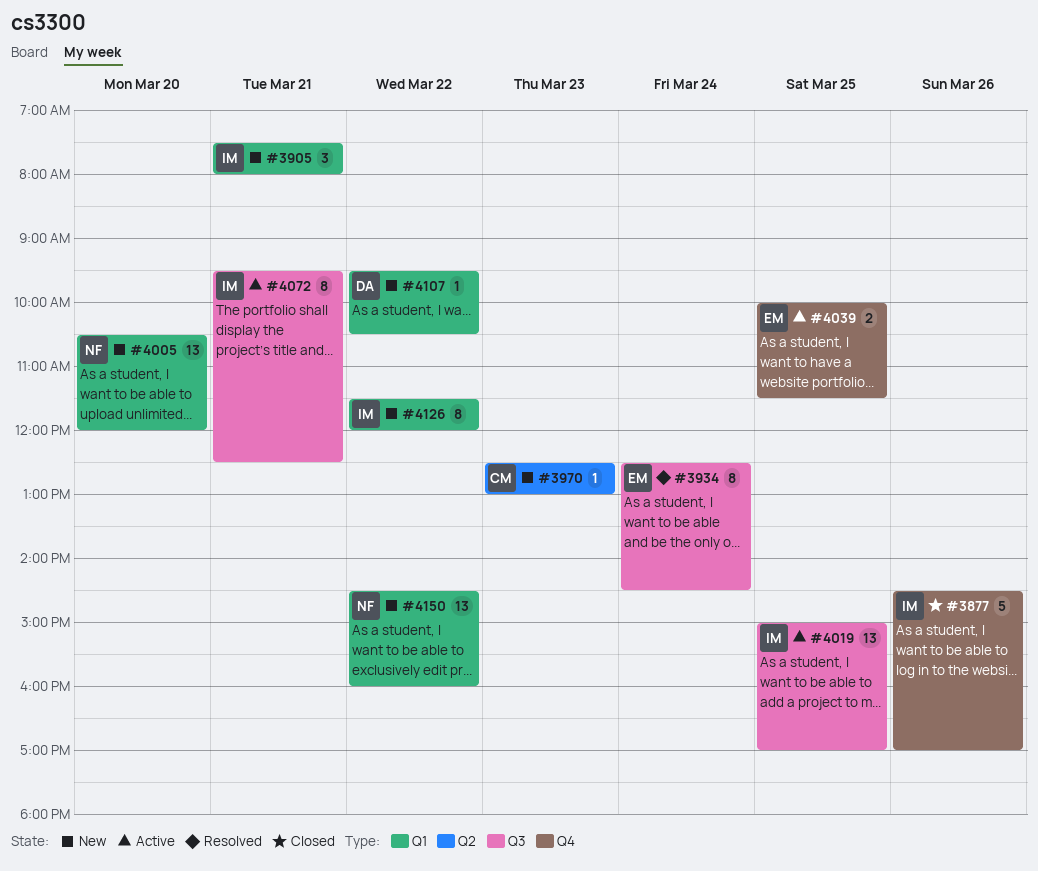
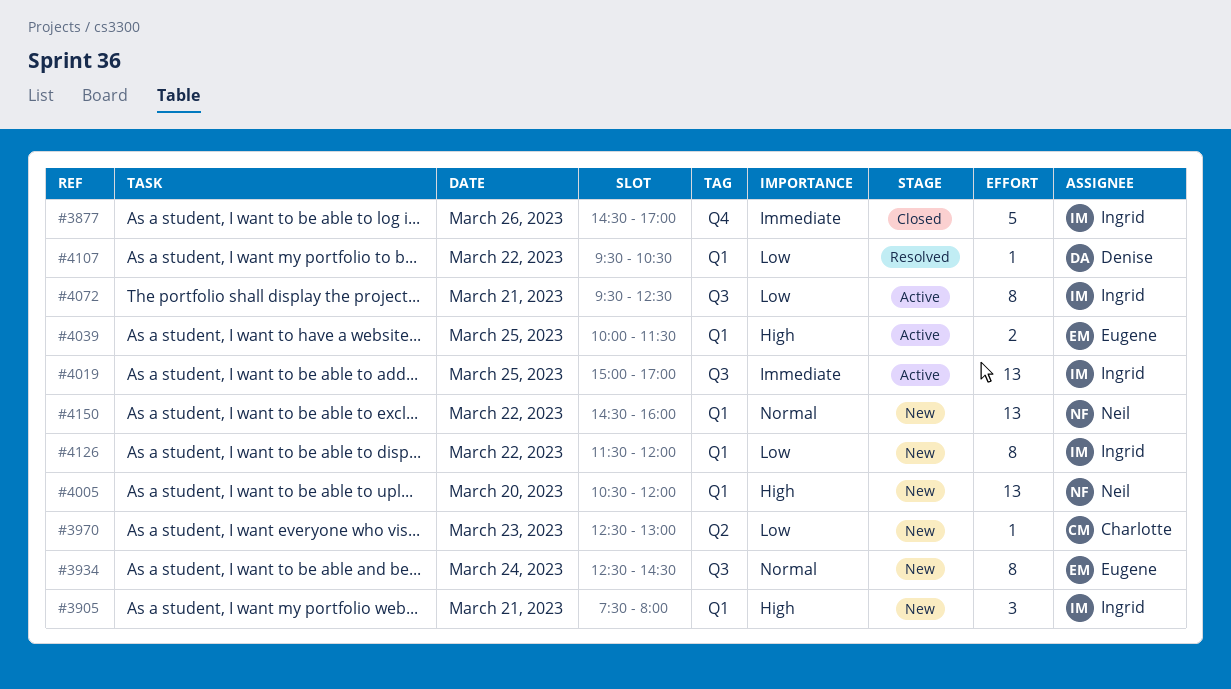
#3934, status: Resolved -> New
#4039, label: Q4 -> Q1
#4107, status: New -> Resolved

